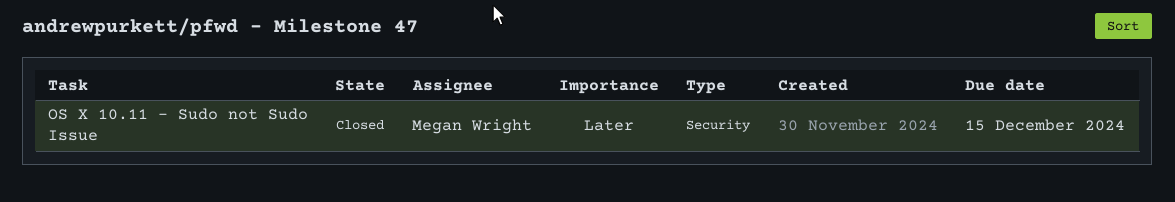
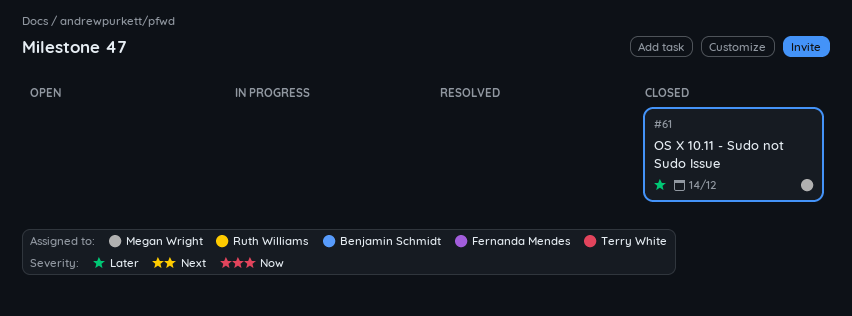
OS X 10.11 - Sudo not Sudo Issue, due: Dec 15 -> Dec 14

